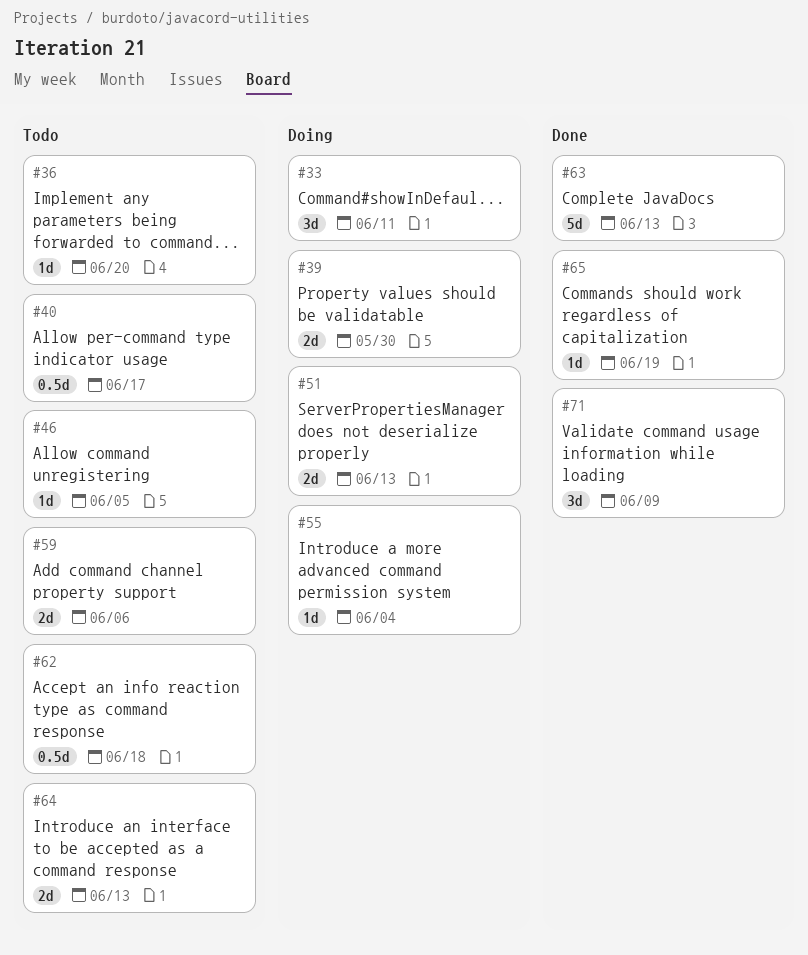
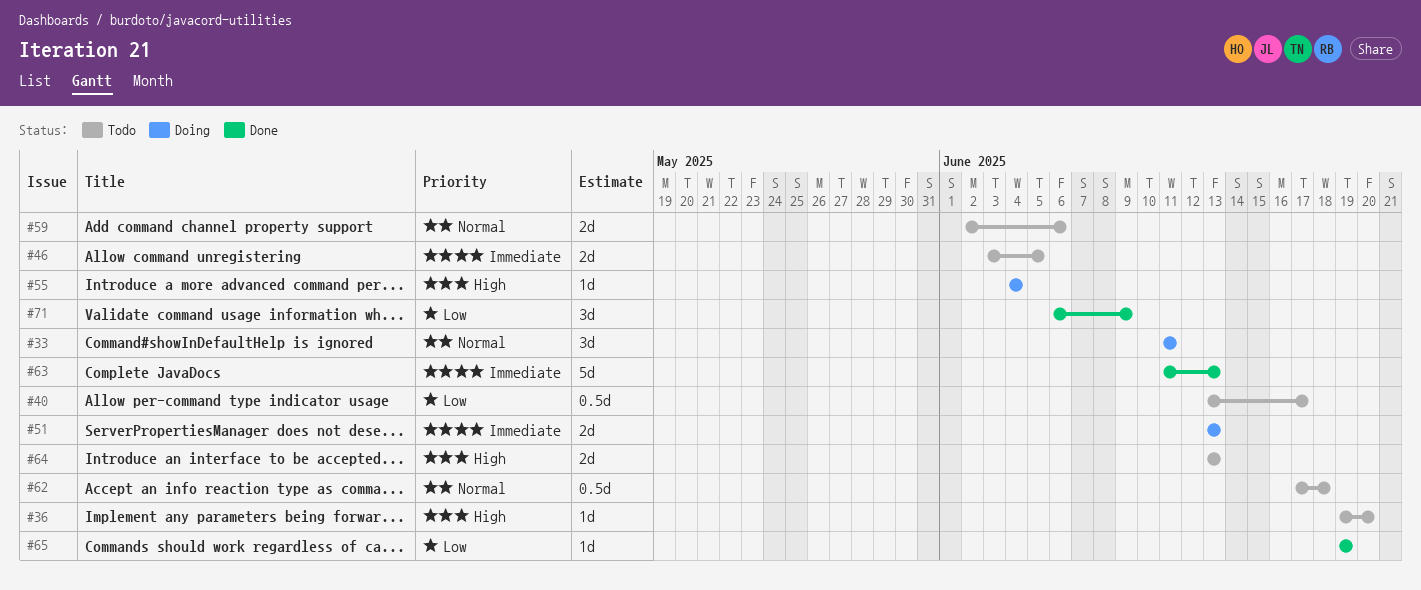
#39: present -> none
#46, estimate: 1d -> 2d

